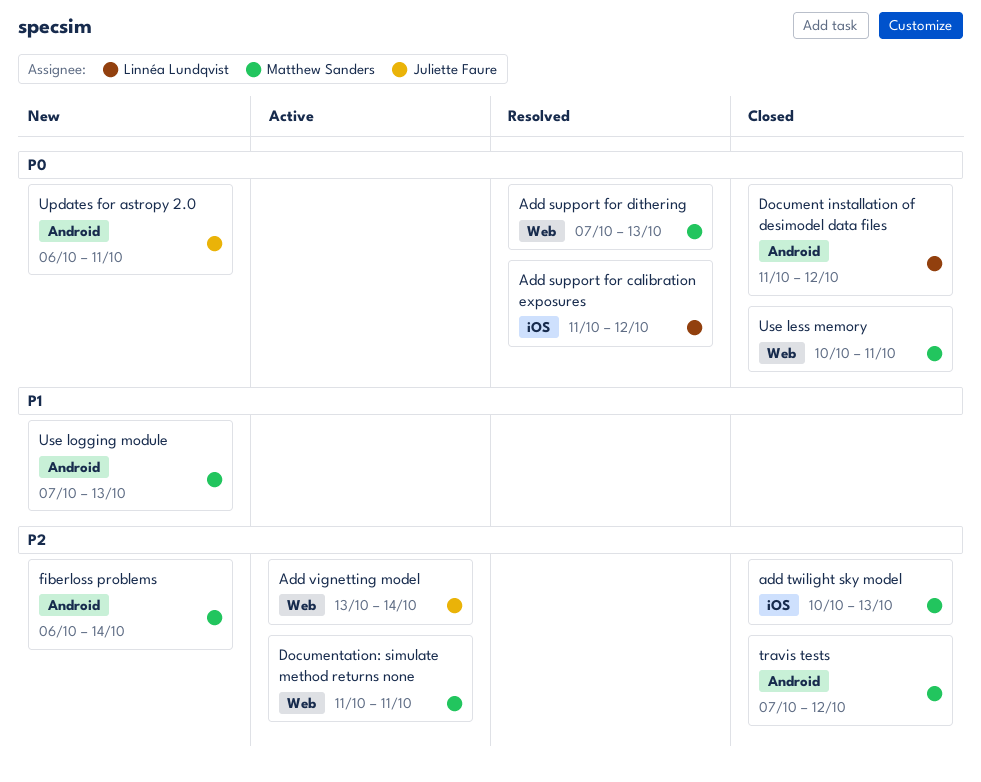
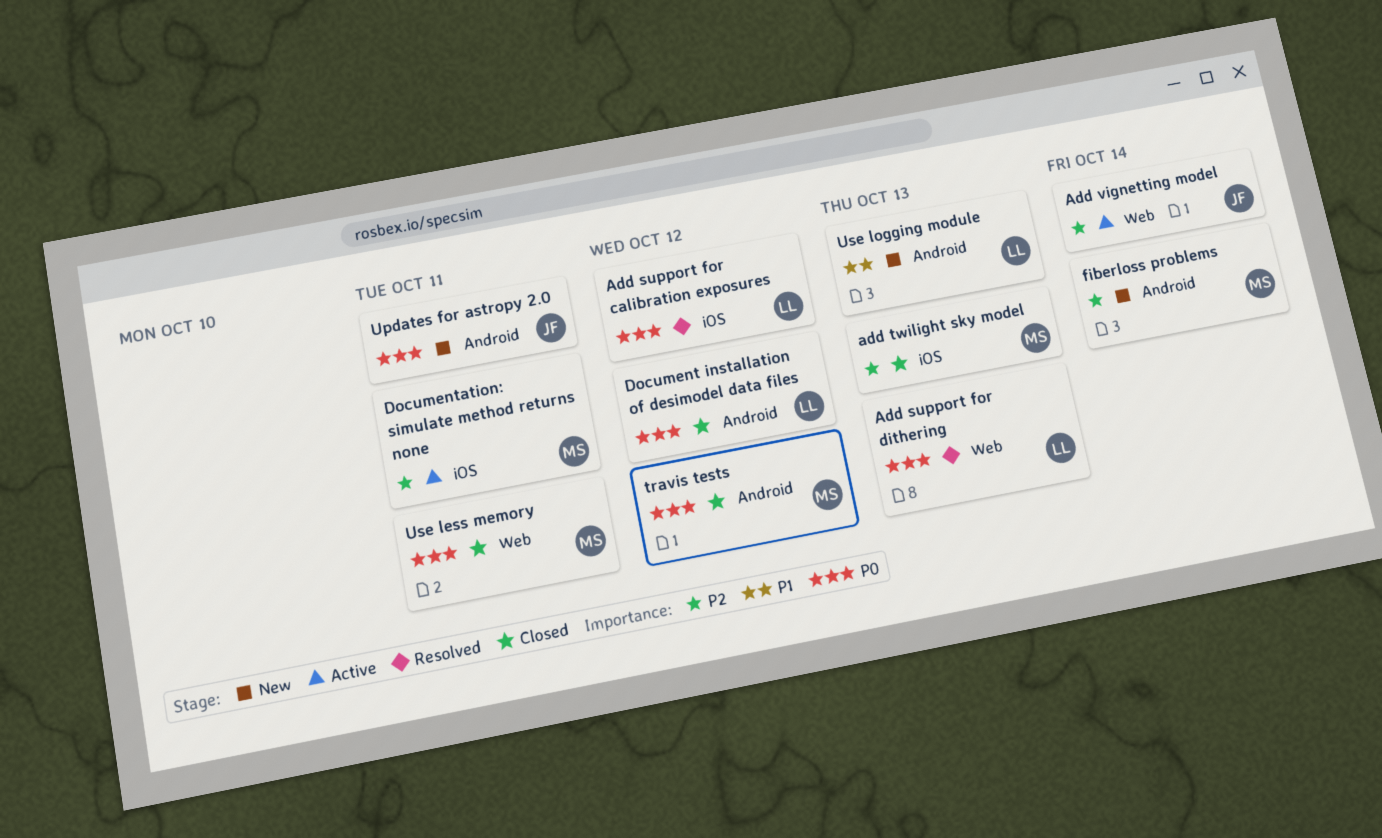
Add support for dithering, owner: Matthew Sanders -> Linnéa Lundqvist
Documentation: simulate method returns none, label: Web -> iOS
travis tests, priority: P2 -> P0
Use logging module, owner: Matthew Sanders -> Linnéa Lundqvist

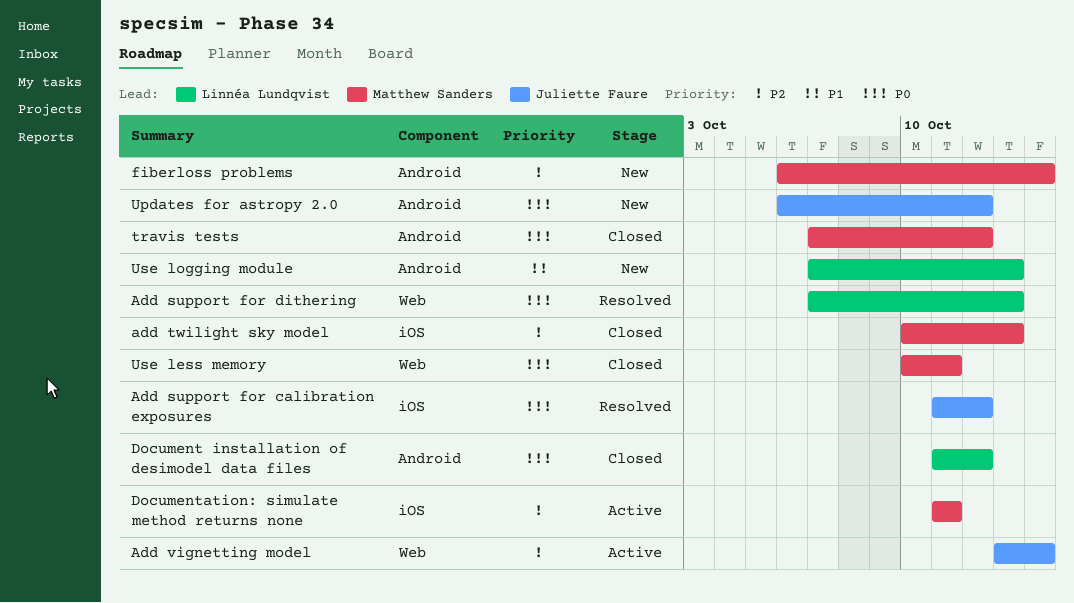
Add support for calibration exposures, owner: Linnéa Lundqvist -> Juliette Faure
Updates for astropy 2.0, due: Oct 11 -> Oct 12

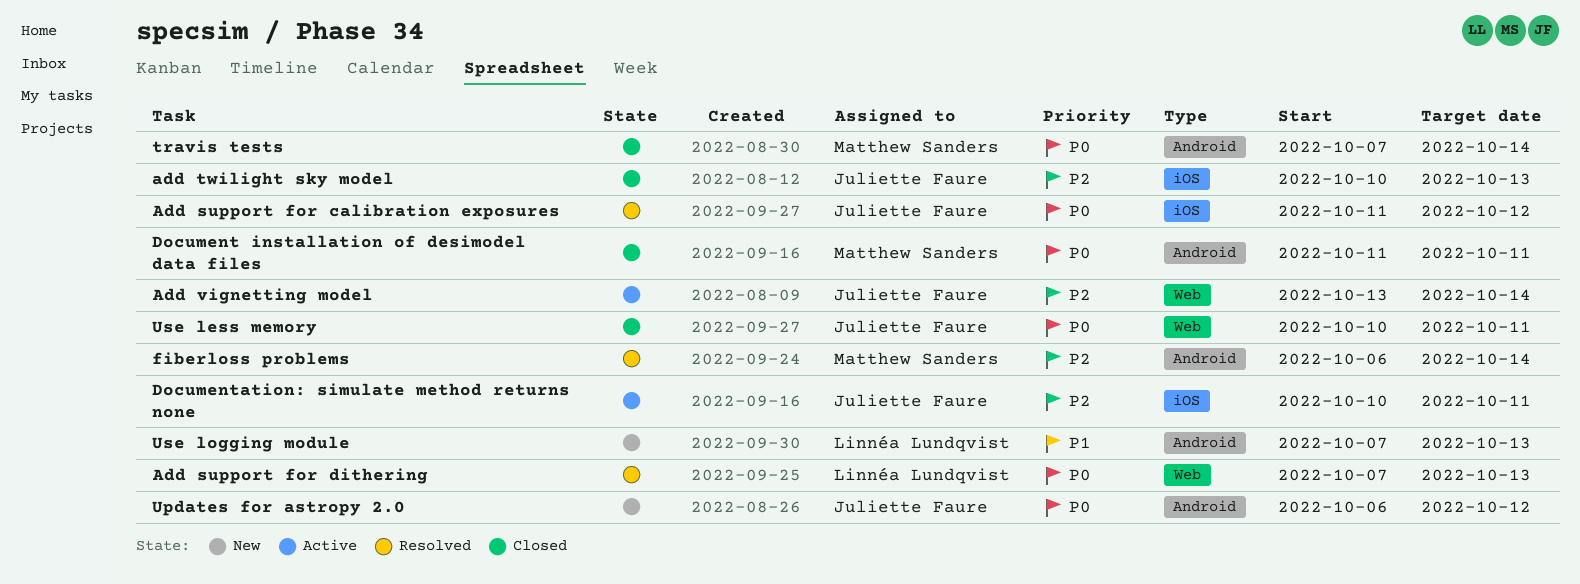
add twilight sky model, owner: Matthew Sanders -> Juliette Faure
Document installation of desimodel data files, owner: Linnéa Lundqvist -> Matthew Sanders
Document installation of desimodel data files, due: Oct 12 -> Oct 11
Documentation: simulate method returns none, owner: Matthew Sanders -> Juliette Faure
Documentation: simulate method returns none, start: Oct 11 -> Oct 10
fiberloss problems, status: New -> Resolved
travis tests, due: Oct 12 -> Oct 14
Use less memory, owner: Matthew Sanders -> Juliette Faure

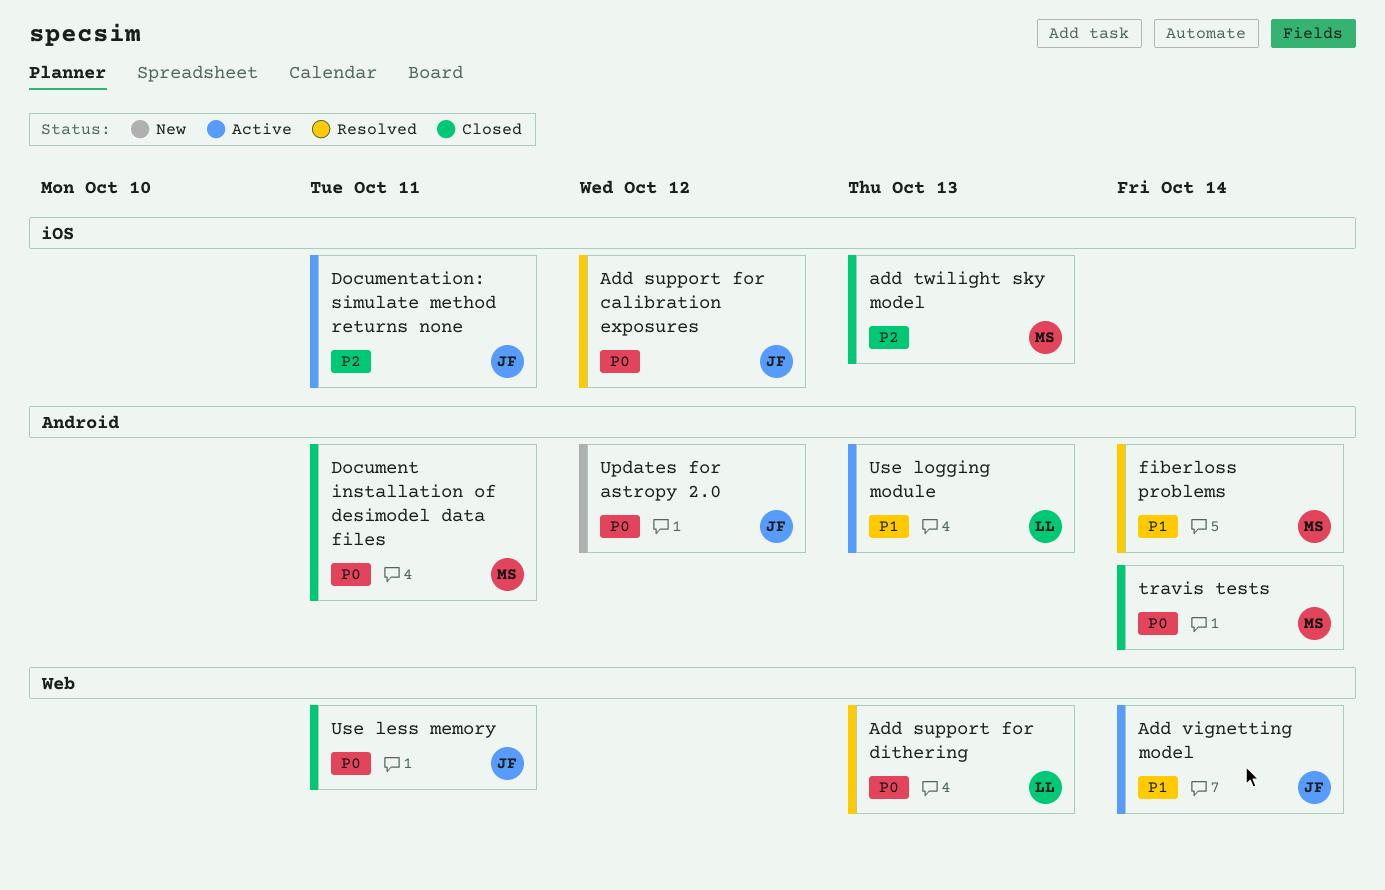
add twilight sky model, owner: Juliette Faure -> Matthew Sanders
Add vignetting model, priority: P2 -> P1
fiberloss problems, priority: P2 -> P1
Use logging module, status: New -> Active

